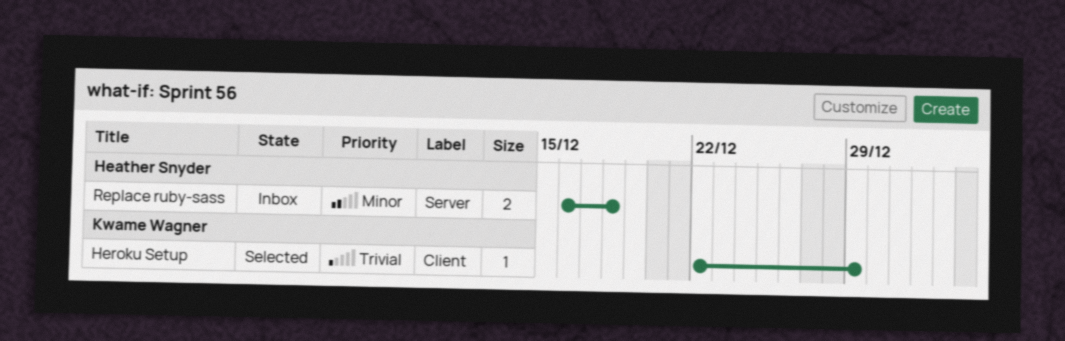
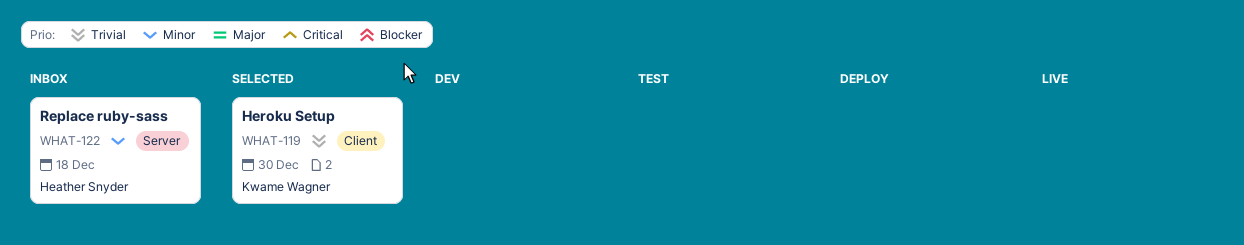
Heroku Setup, due: Dec 29 -> Dec 30

